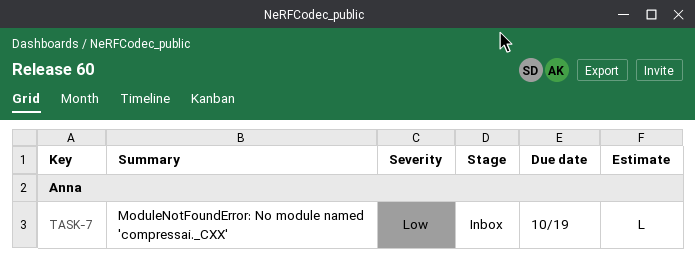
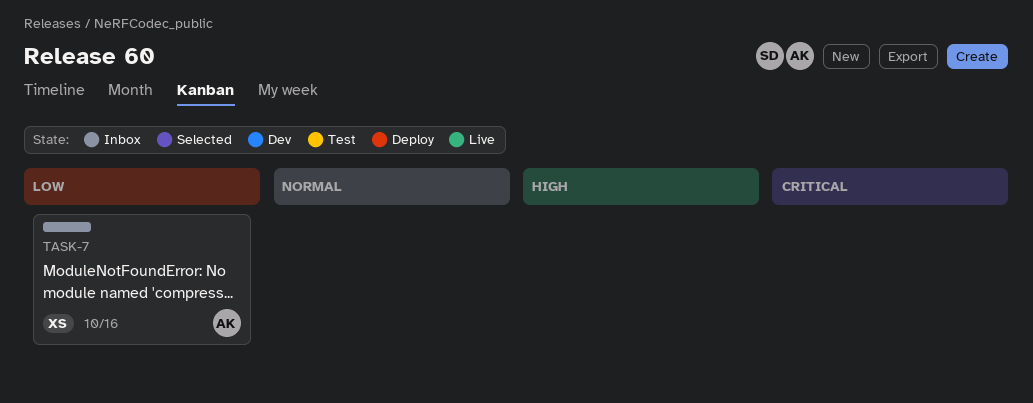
TASK-7, estimate: L -> XS
TASK-7, due: Oct 19 -> Oct 16

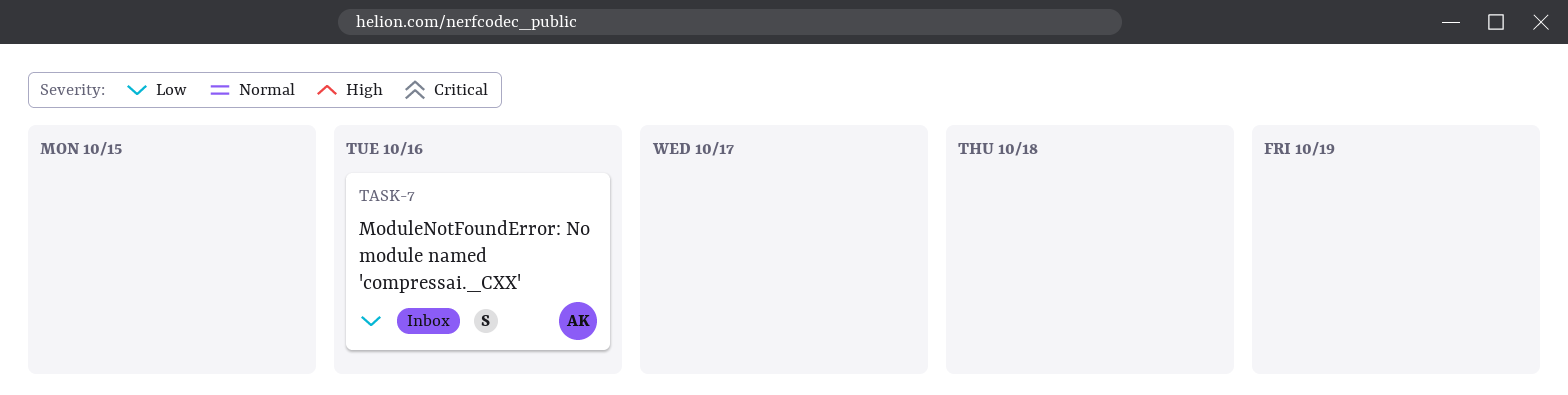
TASK-7, estimate: XS -> S

